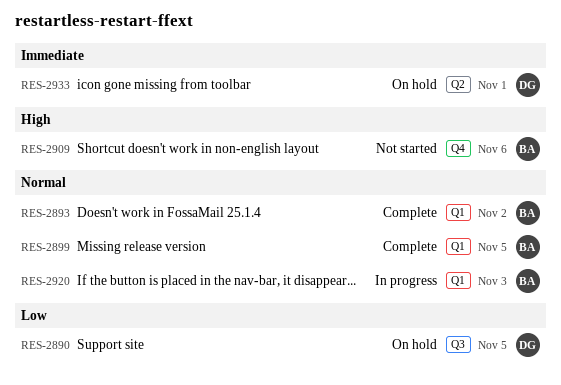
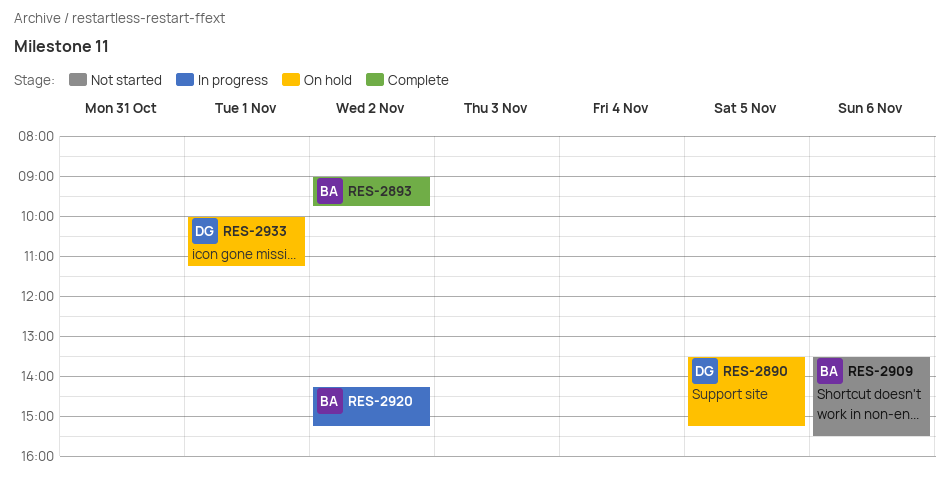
RES-2899: present -> none
RES-2920, day: Nov 3 -> Nov 2

